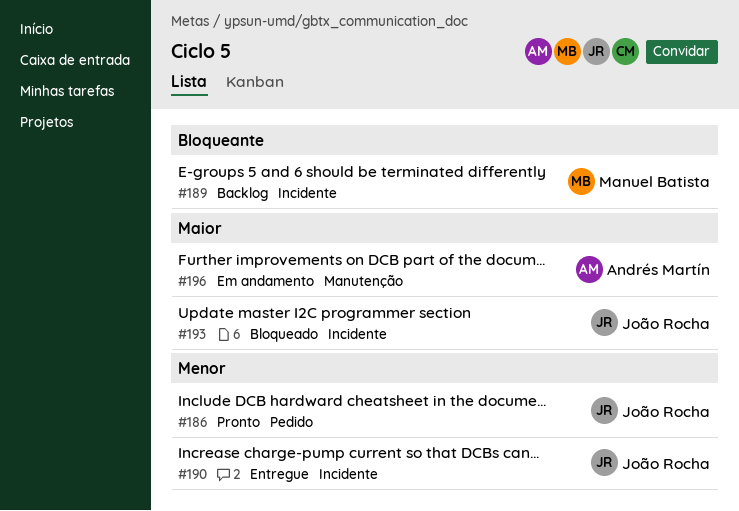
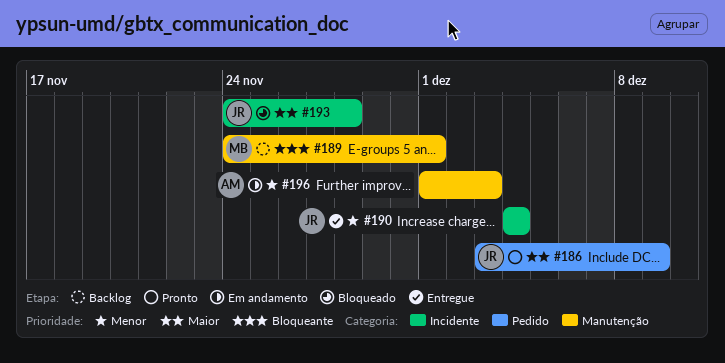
#186, priority: Menor -> Maior
#189, label: Incidente -> Manutenção
#196, priority: Maior -> Menor

